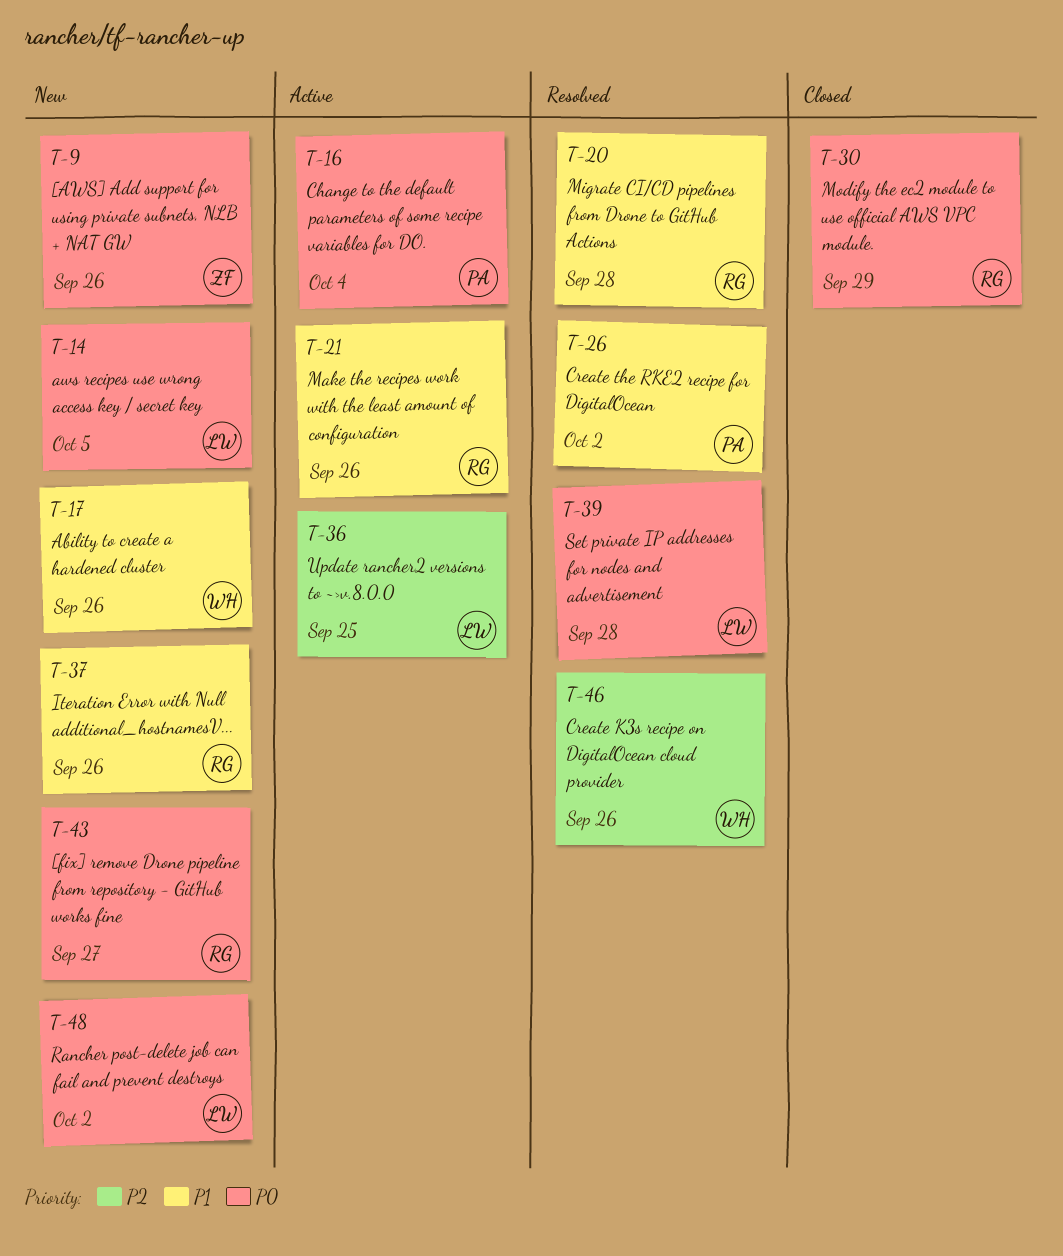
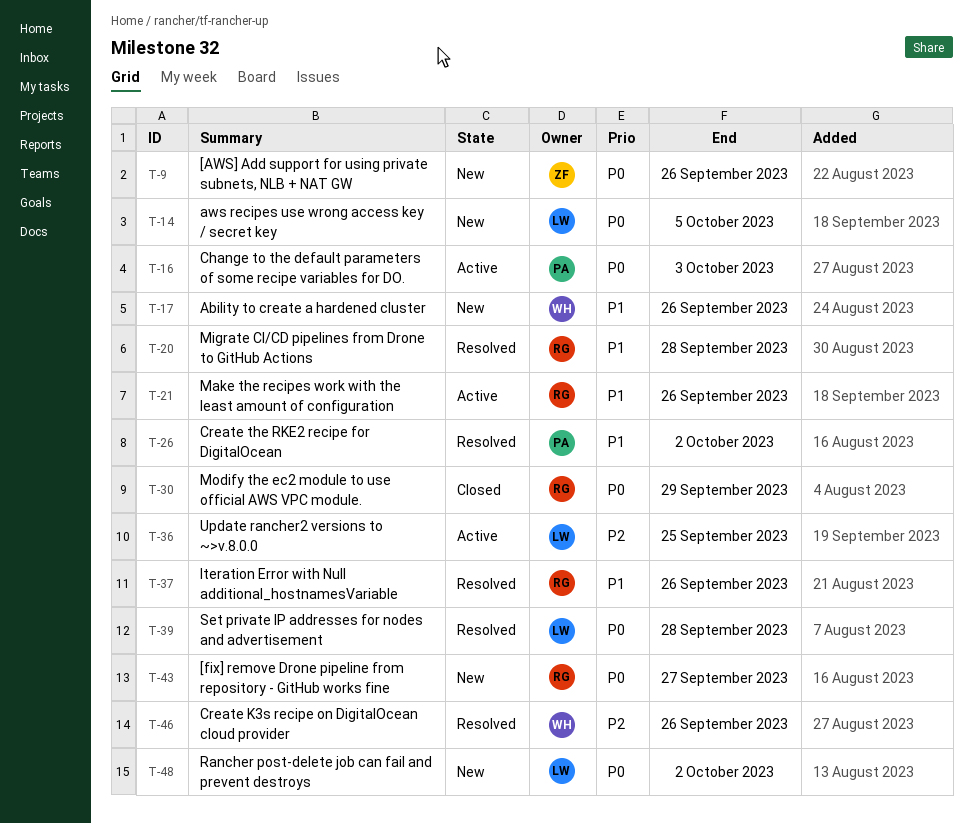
T-16, due: Oct 4 -> Oct 3
T-37, status: New -> Resolved

